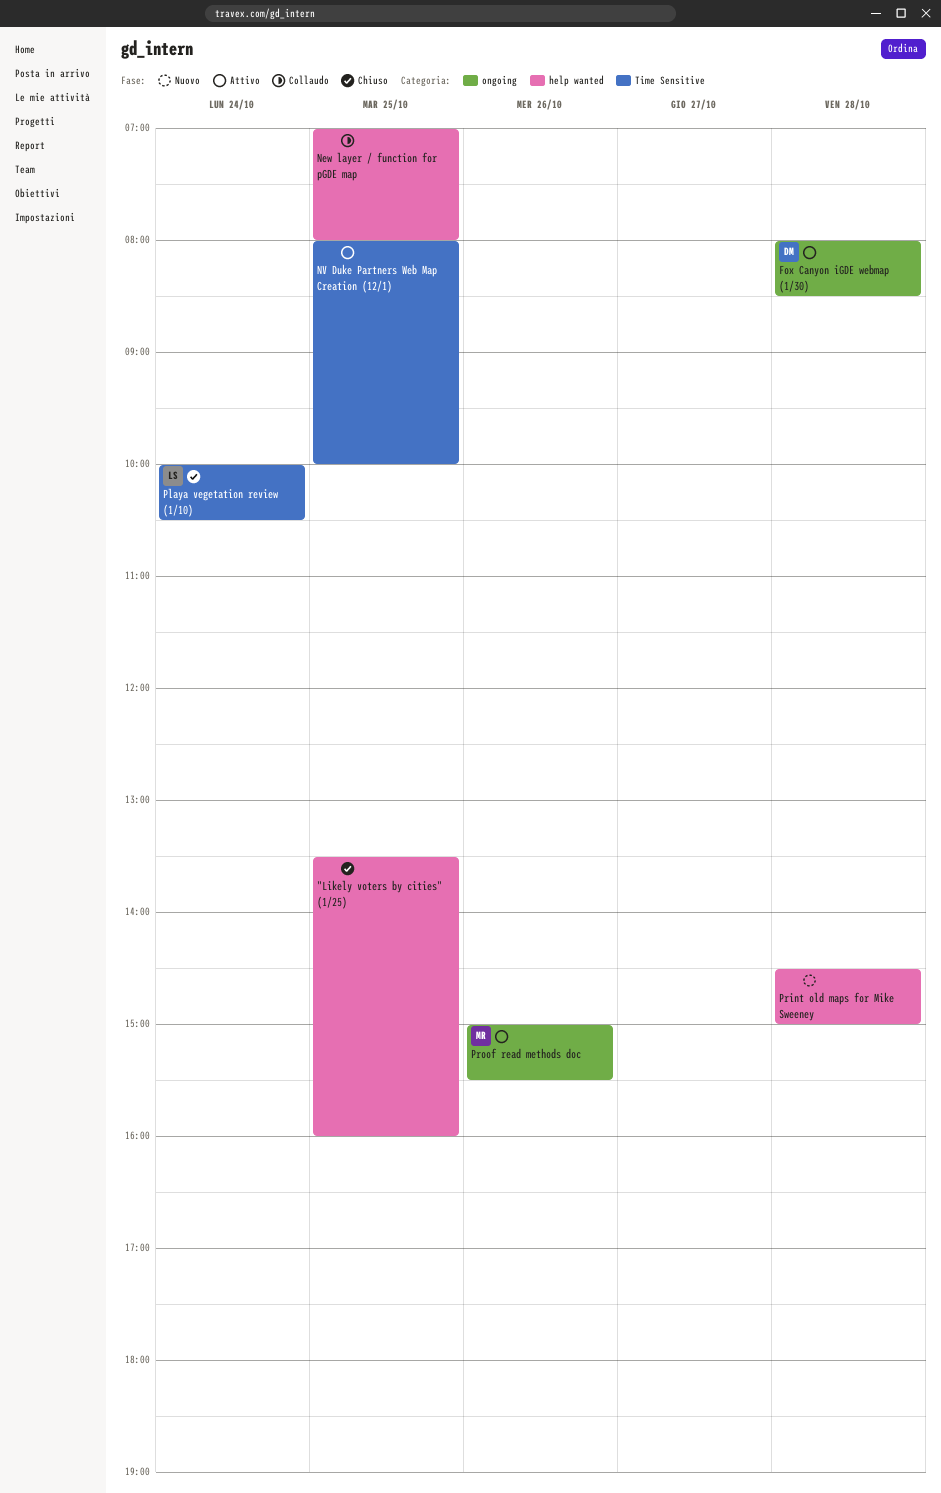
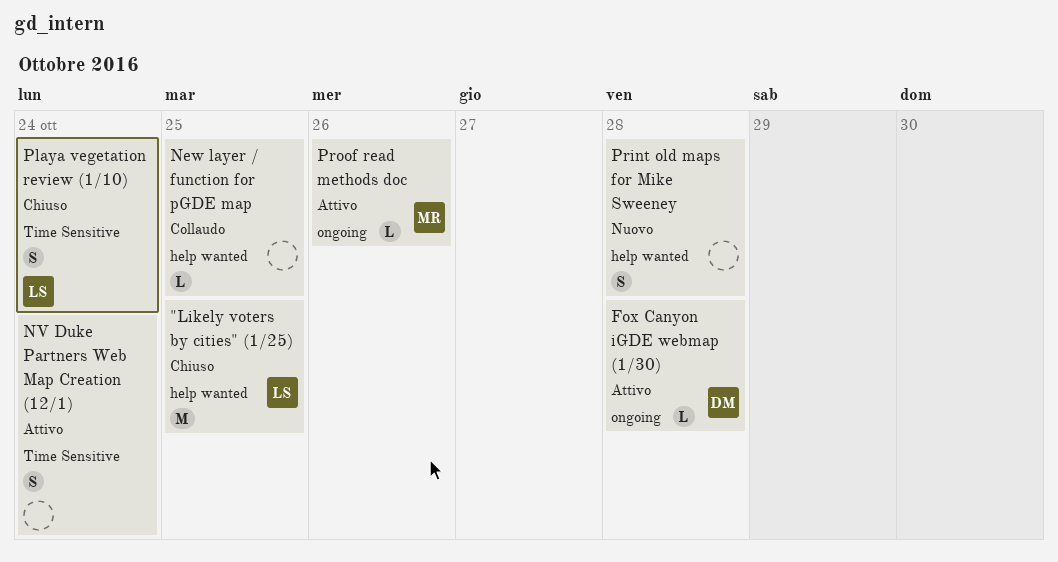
"Likely voters by cities" (1/25), owner: none -> LS
NV Duke Partners Web Map Creation (12/1), day: Oct 25 -> Oct 24

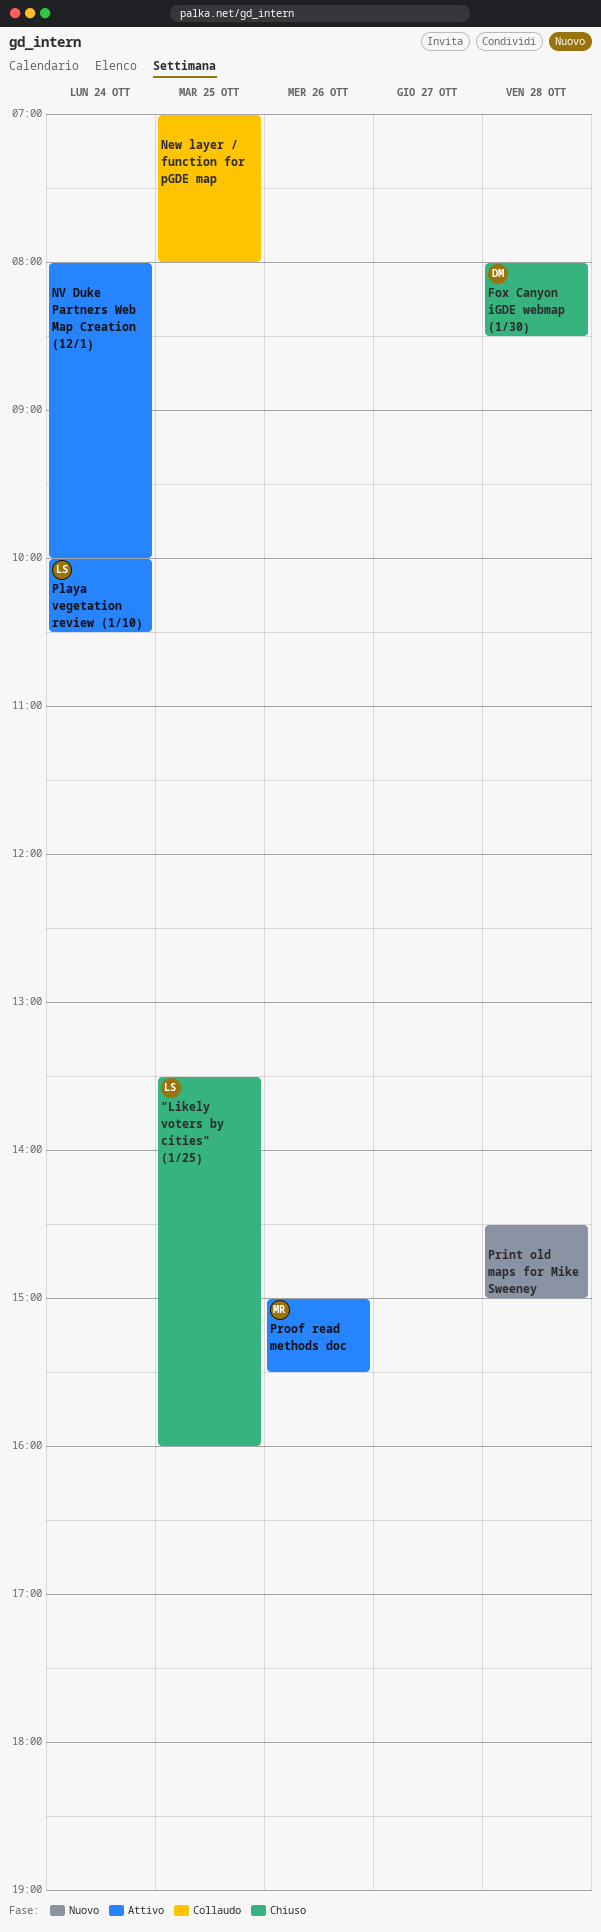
Fox Canyon iGDE webmap (1/30), status: Attivo -> Chiuso
Playa vegetation review (1/10), status: Chiuso -> Attivo

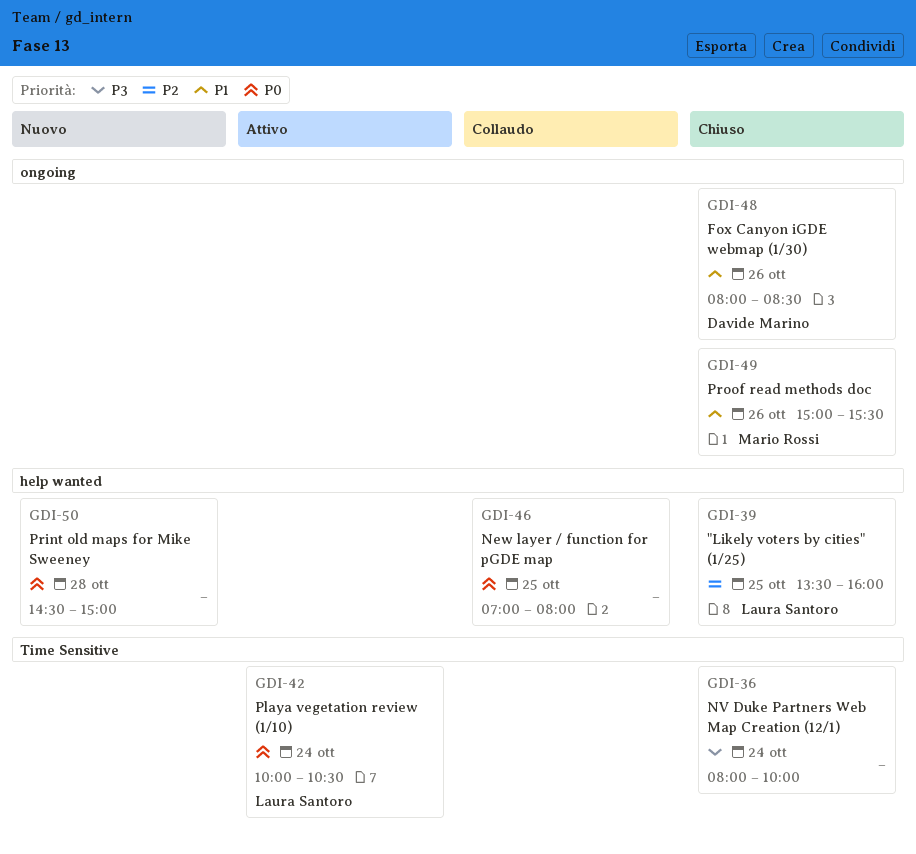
Fox Canyon iGDE webmap (1/30), day: Oct 28 -> Oct 26
NV Duke Partners Web Map Creation (12/1), status: Attivo -> Chiuso
Proof read methods doc, status: Attivo -> Chiuso

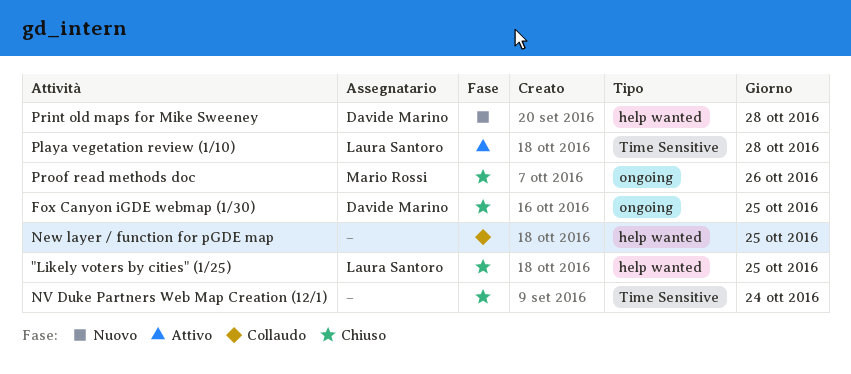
Fox Canyon iGDE webmap (1/30), day: Oct 26 -> Oct 25
Playa vegetation review (1/10), day: Oct 24 -> Oct 28
Print old maps for Mike Sweeney, owner: none -> Davide Marino

